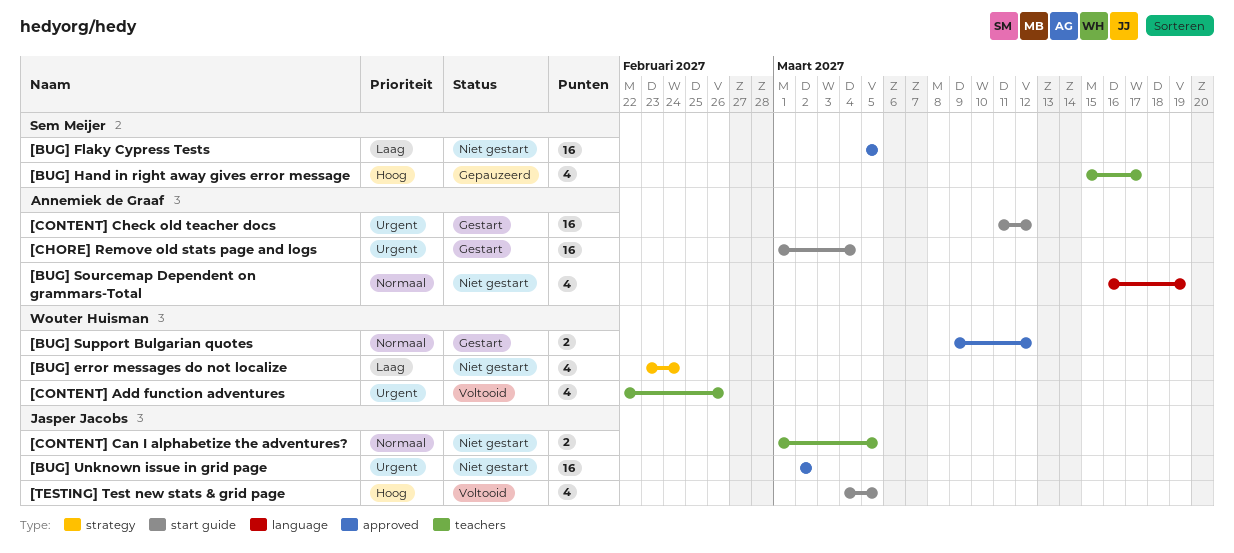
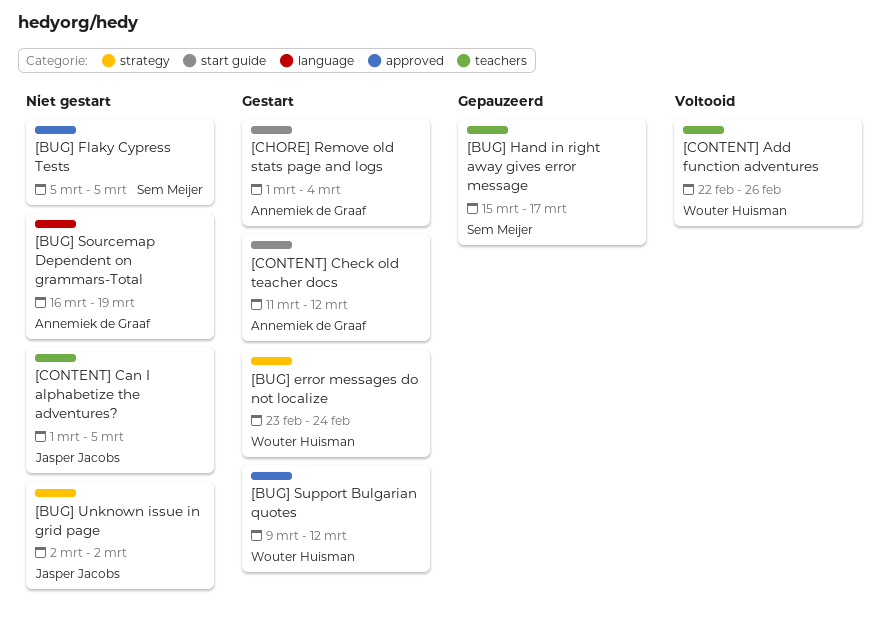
[BUG] error messages do not localize, status: Niet gestart -> Gestart
[BUG] Unknown issue in grid page, label: approved -> strategy
[TESTING] Test new stats & grid page: present -> none

